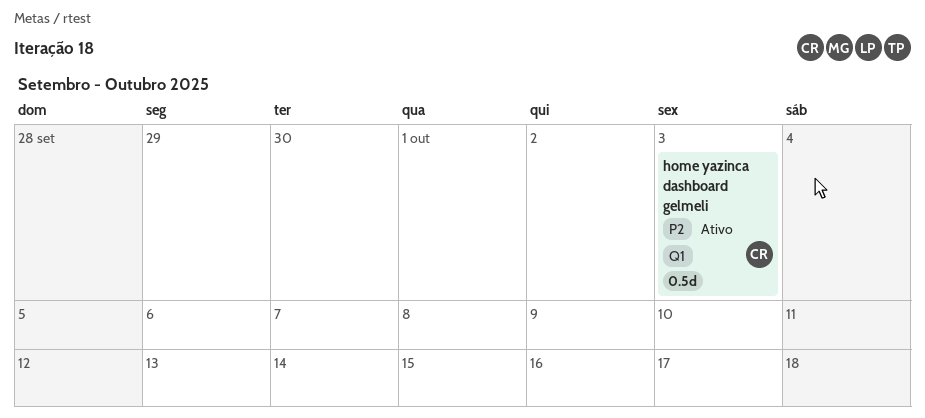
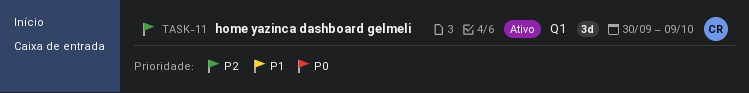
home yazinca dashboard gelmeli, estimate: 0.5d -> 3d
home yazinca dashboard gelmeli, due: Oct 3 -> Oct 9

